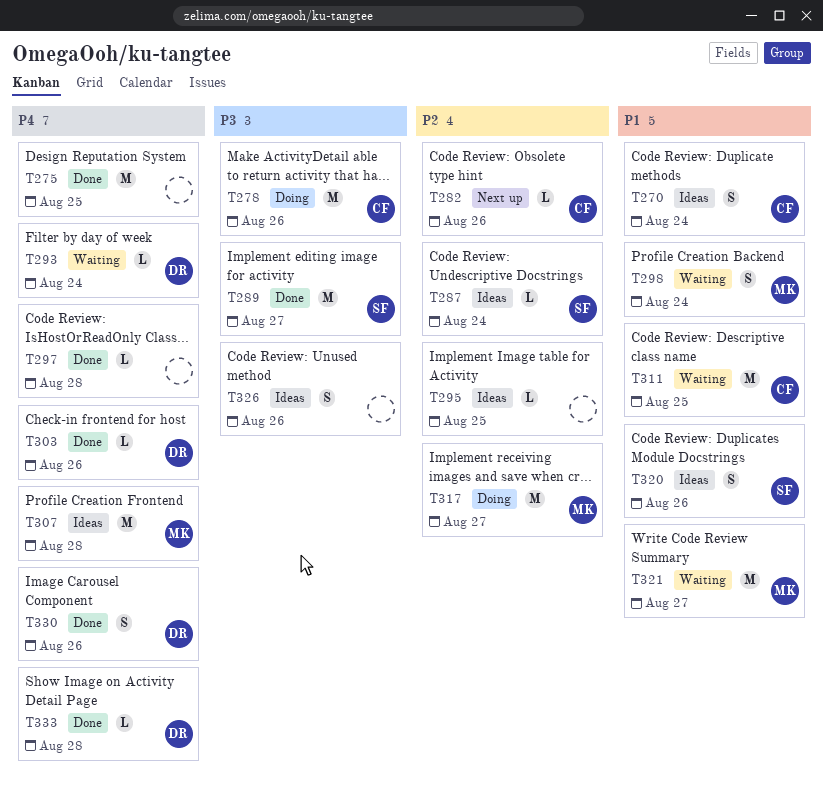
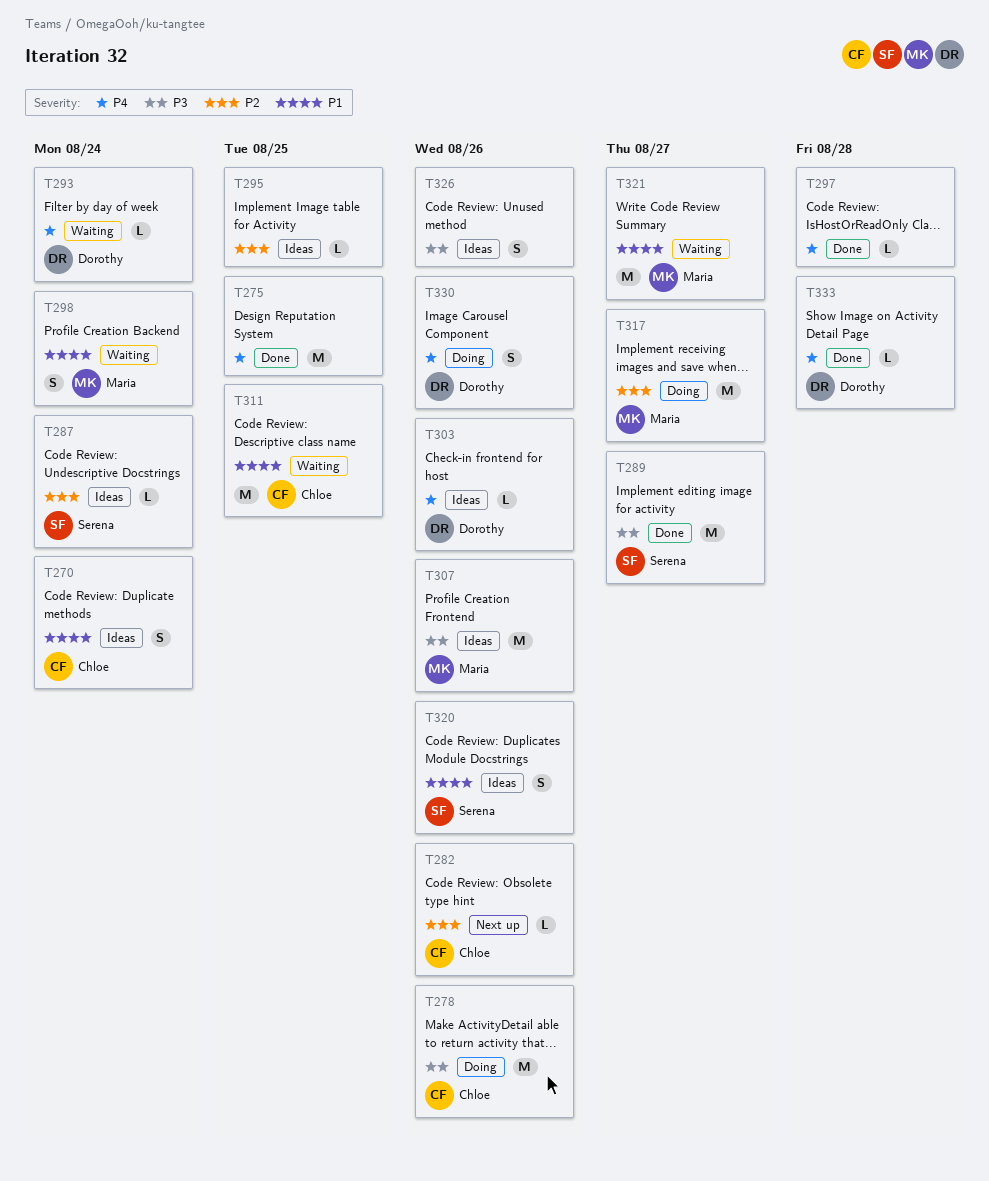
T303, status: Done -> Ideas
T307, priority: P4 -> P3
T307, due: Aug 28 -> Aug 26
T330, status: Done -> Doing

